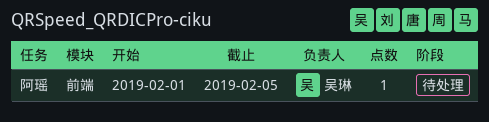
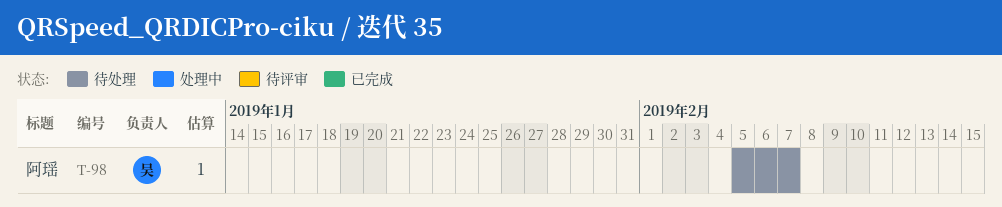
阿瑶, start: Feb 1 -> Feb 5
阿瑶, due: Feb 5 -> Feb 7

